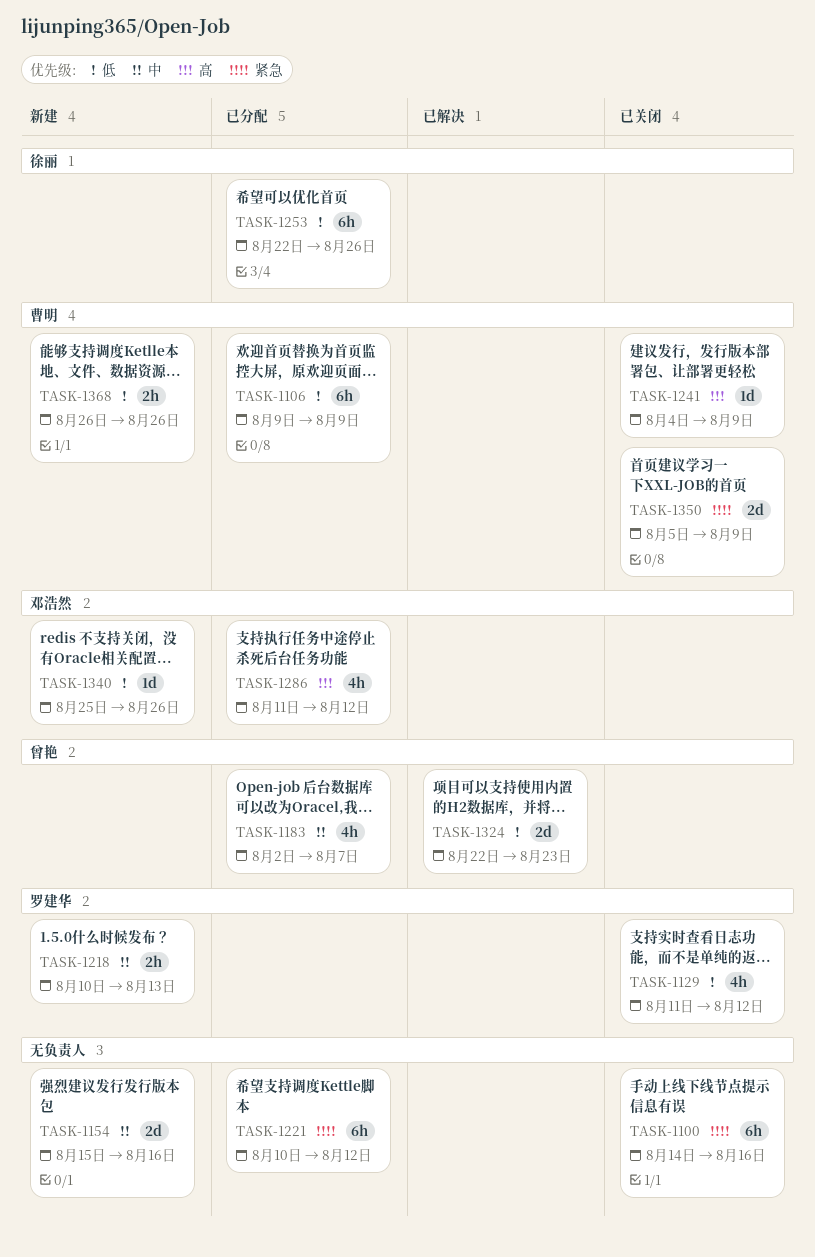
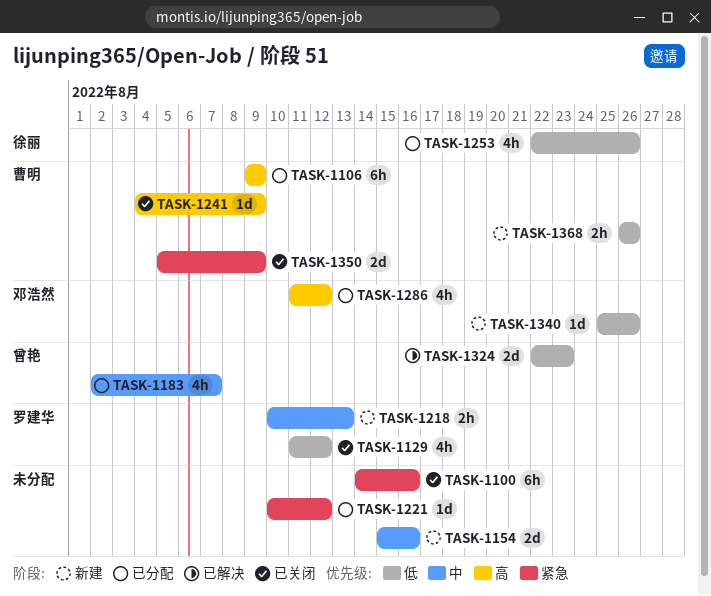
TASK-1106, priority: 低 -> 高
TASK-1221, estimate: 6h -> 1d
TASK-1253, estimate: 6h -> 4h

